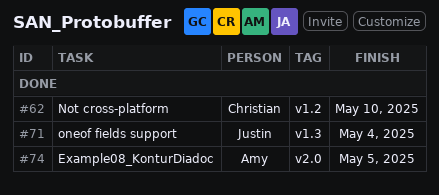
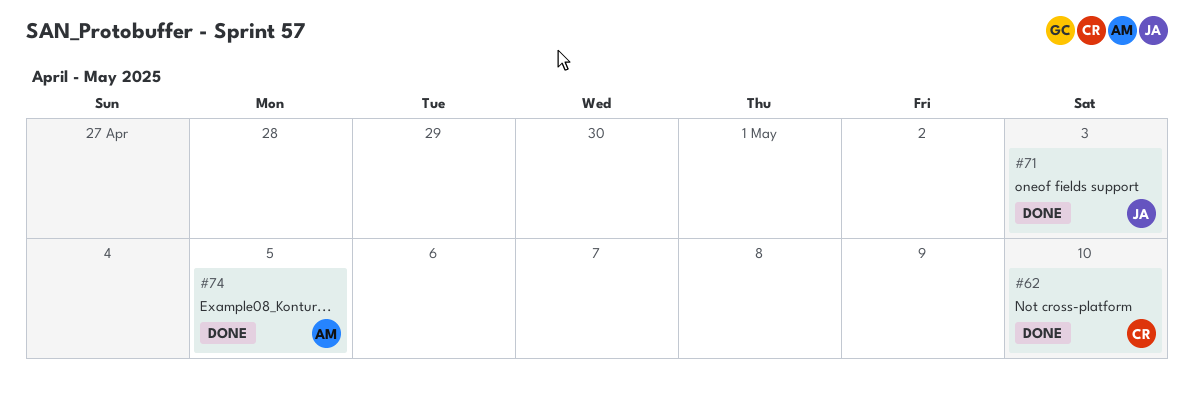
#71, due: May 4 -> May 3

